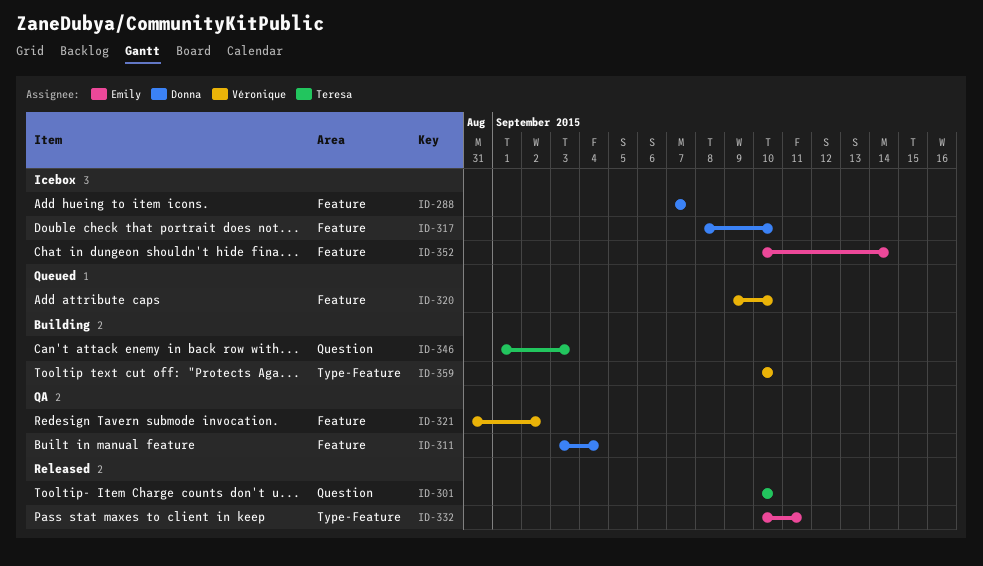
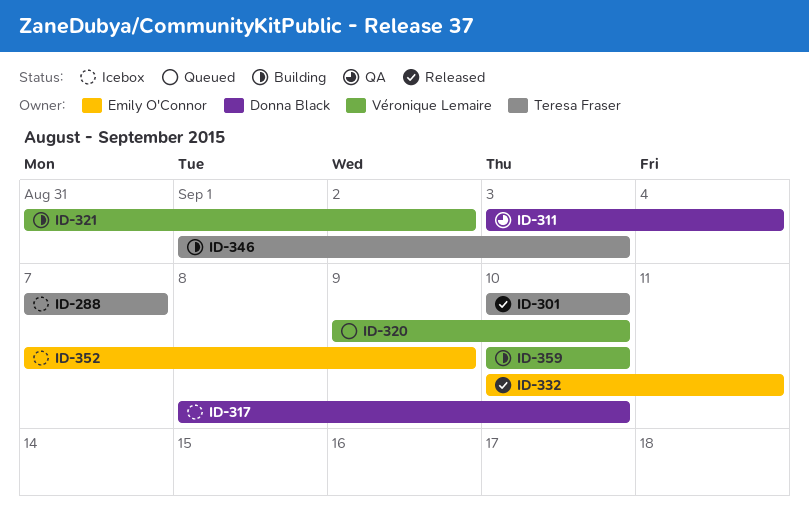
ID-288, owner: Donna Black -> Teresa Fraser
ID-321, status: QA -> Building
ID-352, start: Sep 10 -> Sep 7
ID-352, due: Sep 14 -> Sep 9

